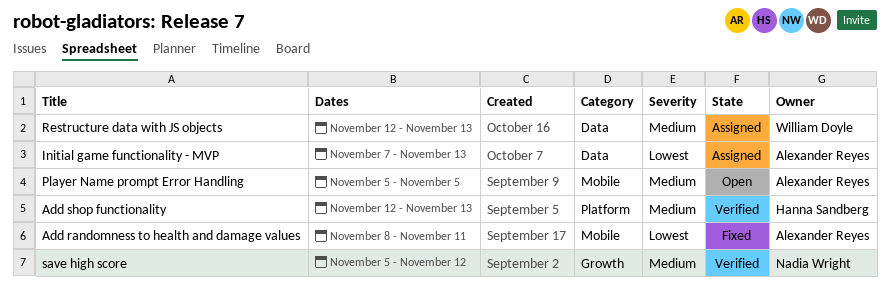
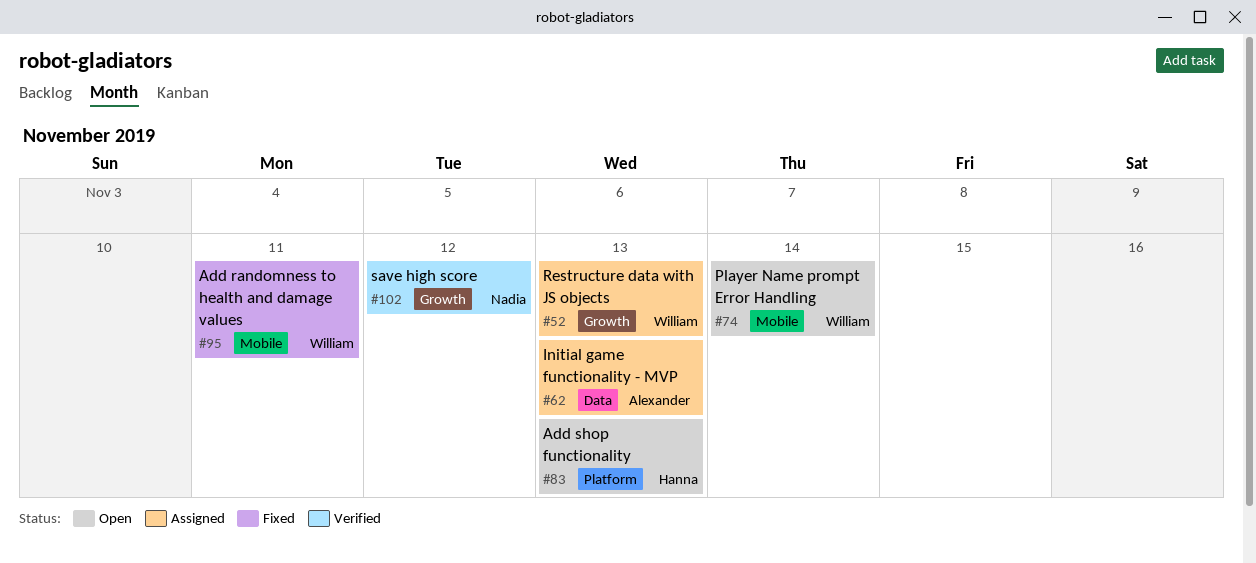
Add randomness to health and damage values, owner: Alexander Reyes -> William Doyle
Add shop functionality, status: Verified -> Open
Player Name prompt Error Handling, owner: Alexander Reyes -> William Doyle
Player Name prompt Error Handling, due: Nov 5 -> Nov 14
Restructure data with JS objects, label: Data -> Growth

